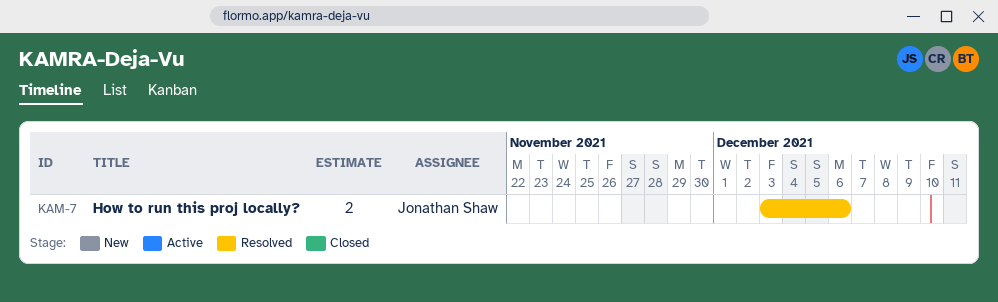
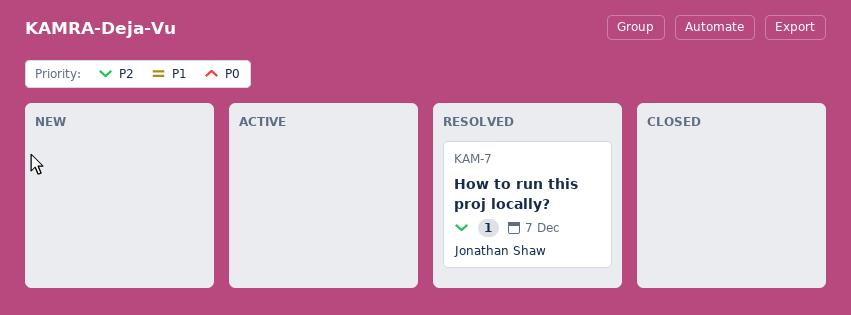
KAM-7, estimate: 2 -> 1
KAM-7, due: Dec 6 -> Dec 7

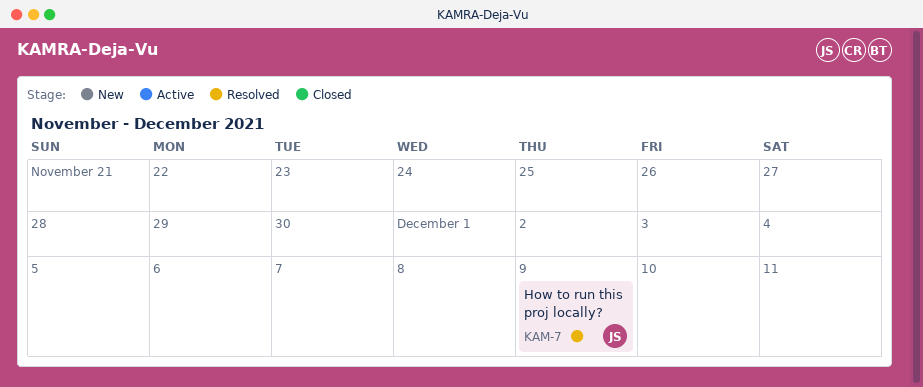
KAM-7, due: Dec 7 -> Dec 9

